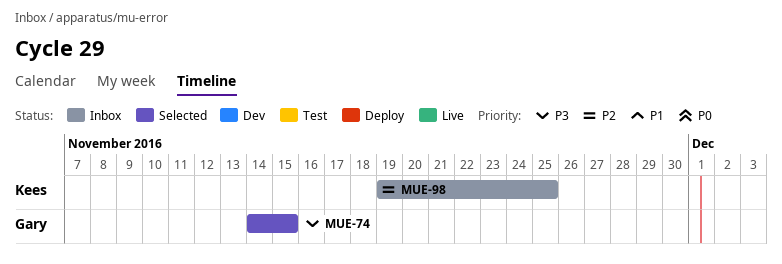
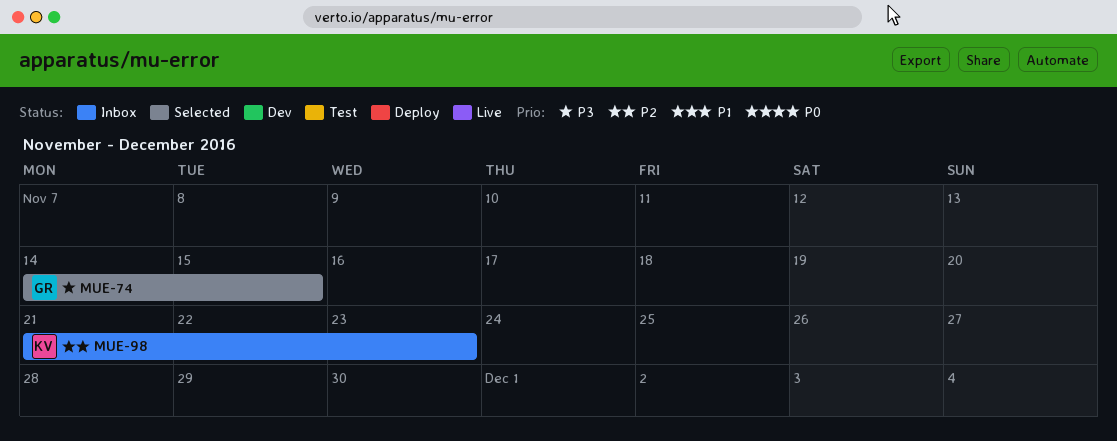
MUE-98, start: Nov 19 -> Nov 21
MUE-98, due: Nov 25 -> Nov 23

